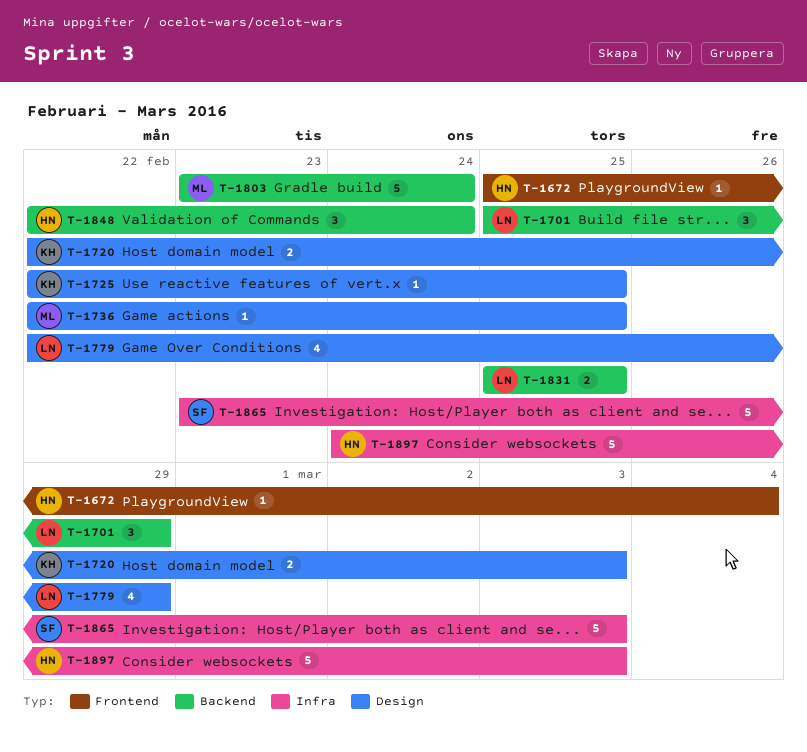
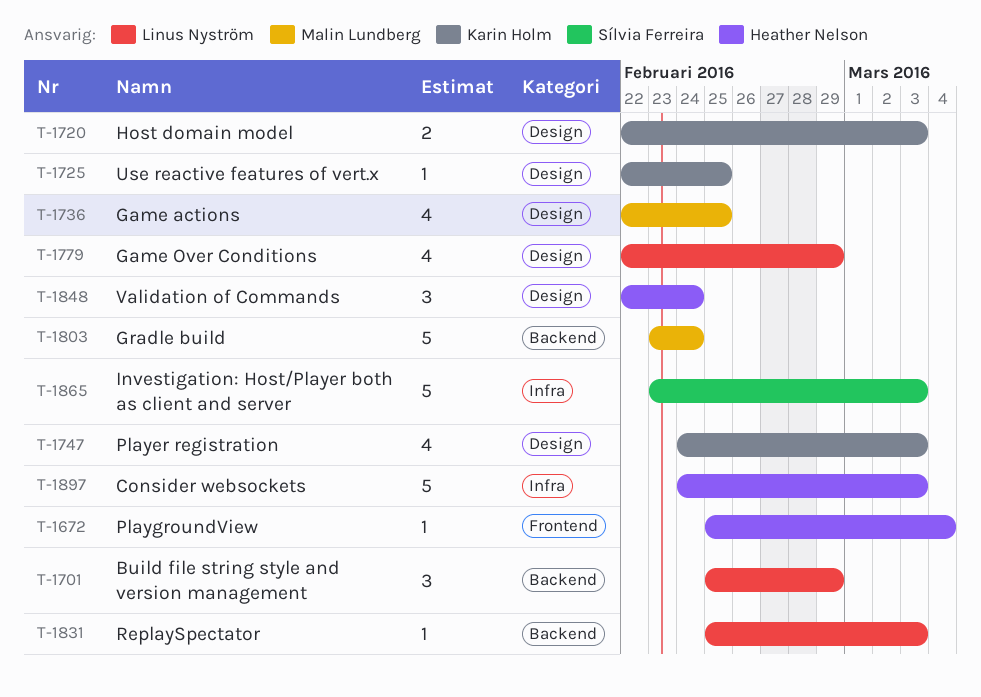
T-1736, estimate: 1 -> 4
T-1747: none -> present
T-1831, estimate: 2 -> 1
T-1831, due: Feb 25 -> Mar 3
T-1848, label: Backend -> Design

